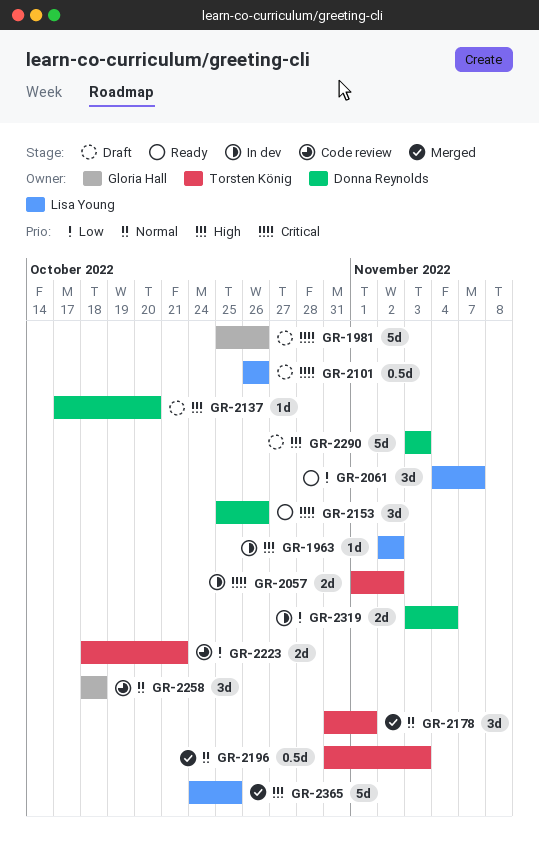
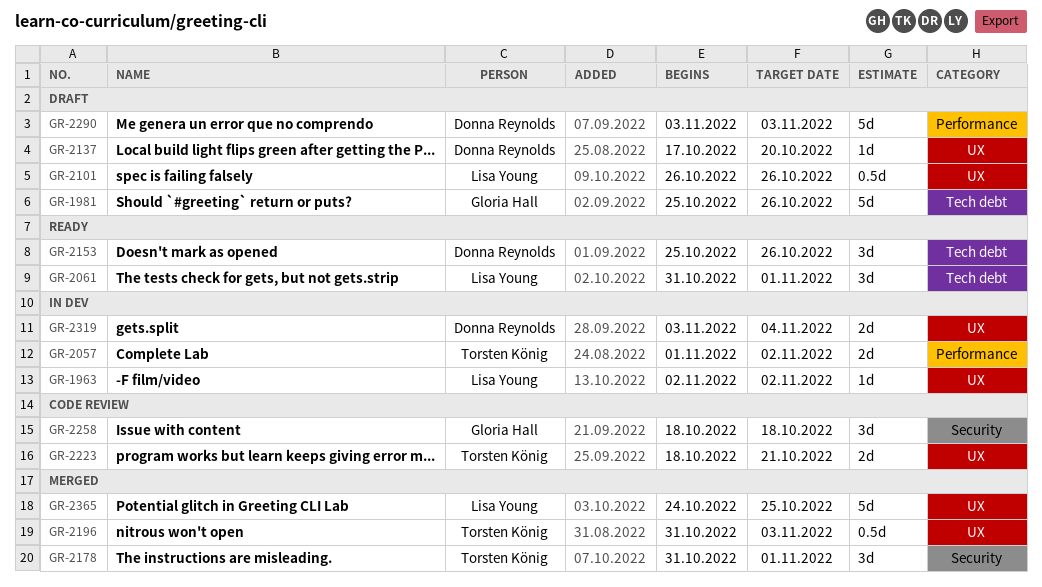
GR-2061, start: Nov 4 -> Oct 31
GR-2061, due: Nov 7 -> Nov 1

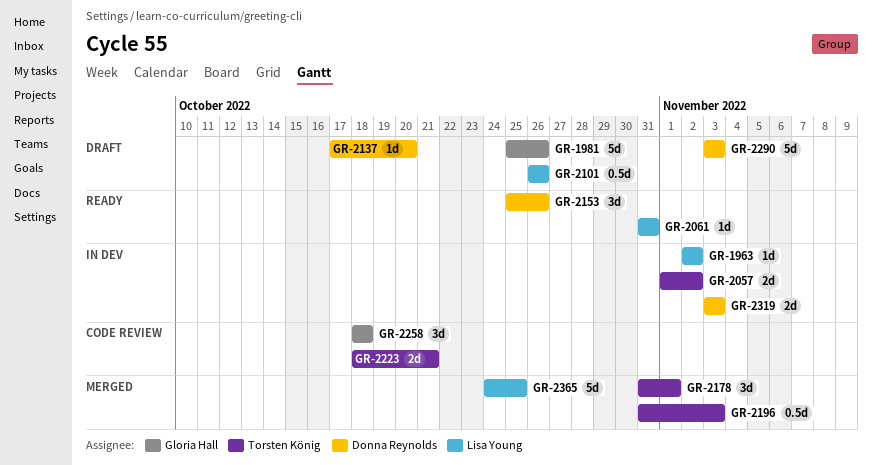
GR-2061, estimate: 3d -> 1d
GR-2061, due: Nov 1 -> Oct 31
GR-2319, due: Nov 4 -> Nov 3

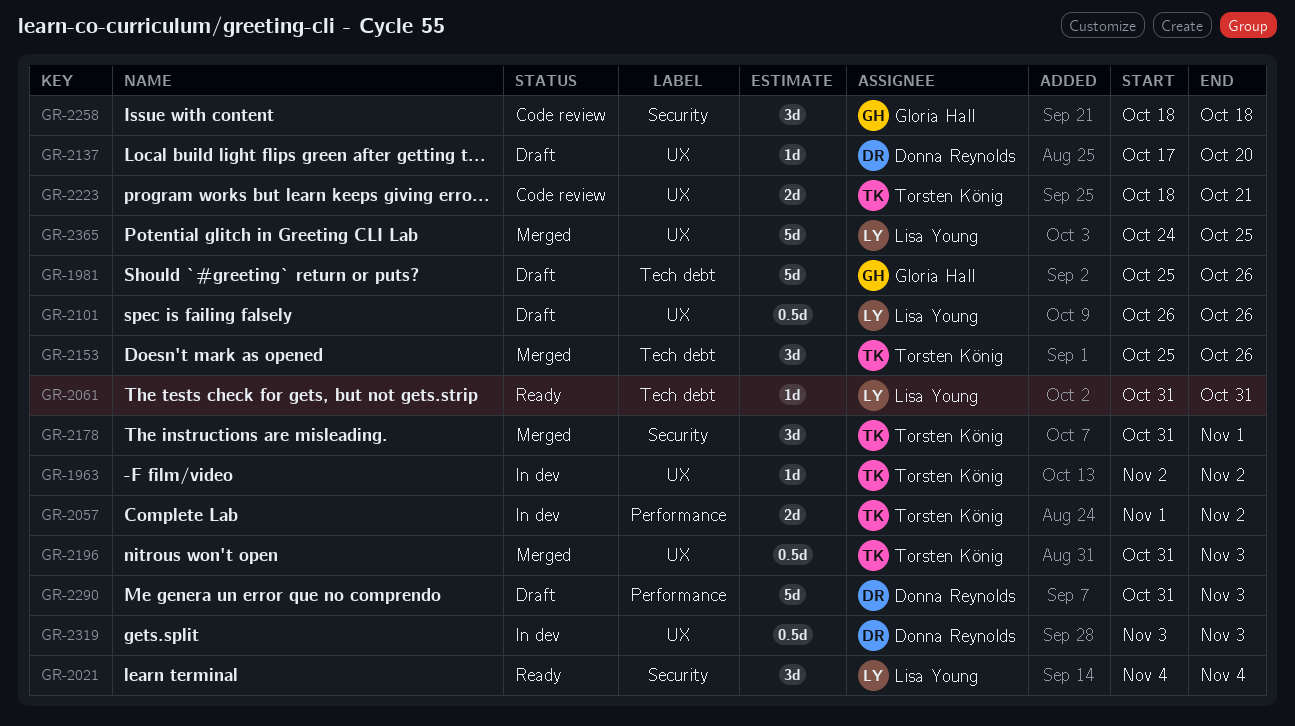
GR-1963, owner: Lisa Young -> Torsten König
GR-2021: none -> present
GR-2153, status: Ready -> Merged
GR-2153, owner: Donna Reynolds -> Torsten König
GR-2290, start: Nov 3 -> Oct 31
GR-2319, estimate: 2d -> 0.5d

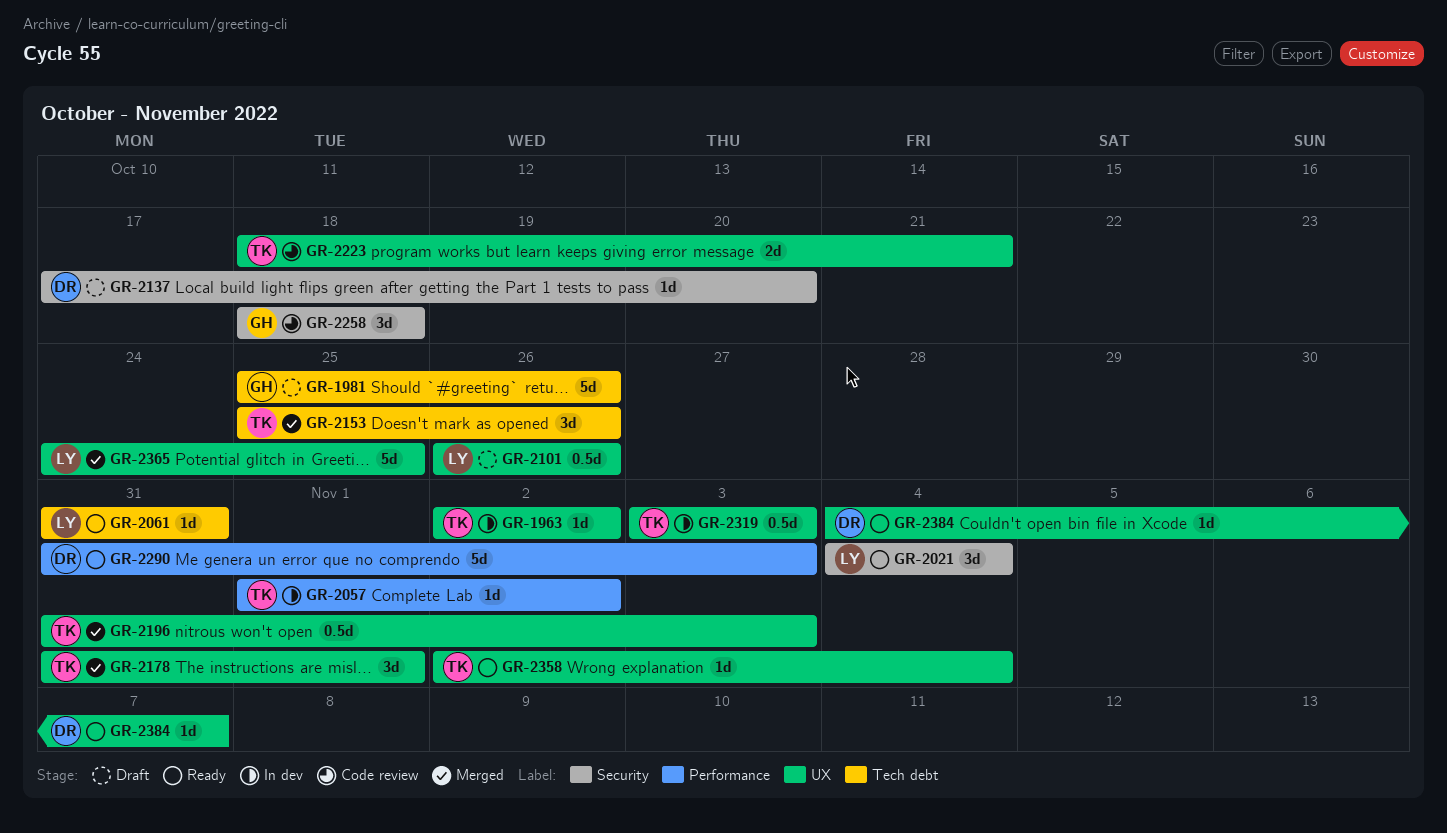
GR-2057, estimate: 2d -> 1d
GR-2137, label: UX -> Security
GR-2178, label: Security -> UX
GR-2290, status: Draft -> Ready
GR-2319, owner: Donna Reynolds -> Torsten König
GR-2358: none -> present
GR-2384: none -> present

